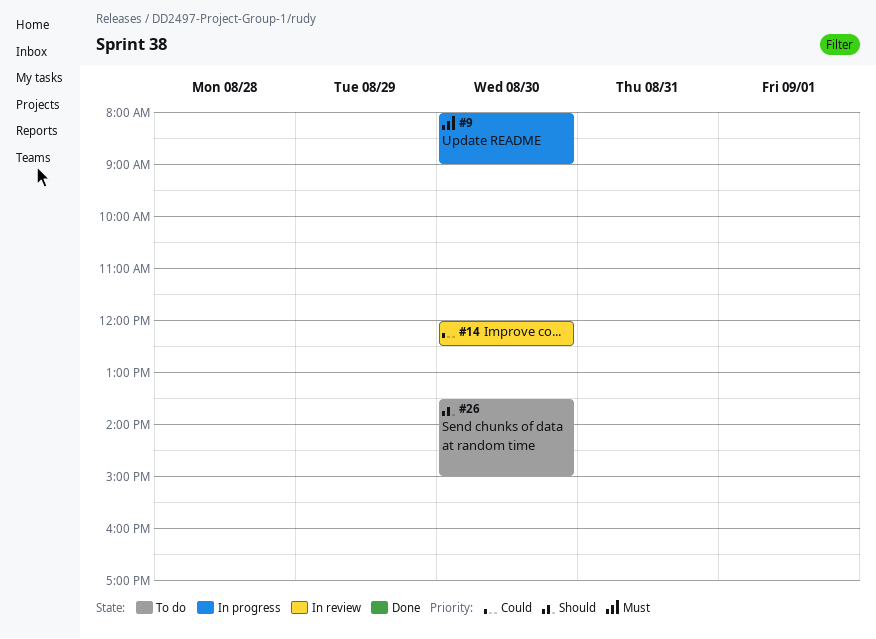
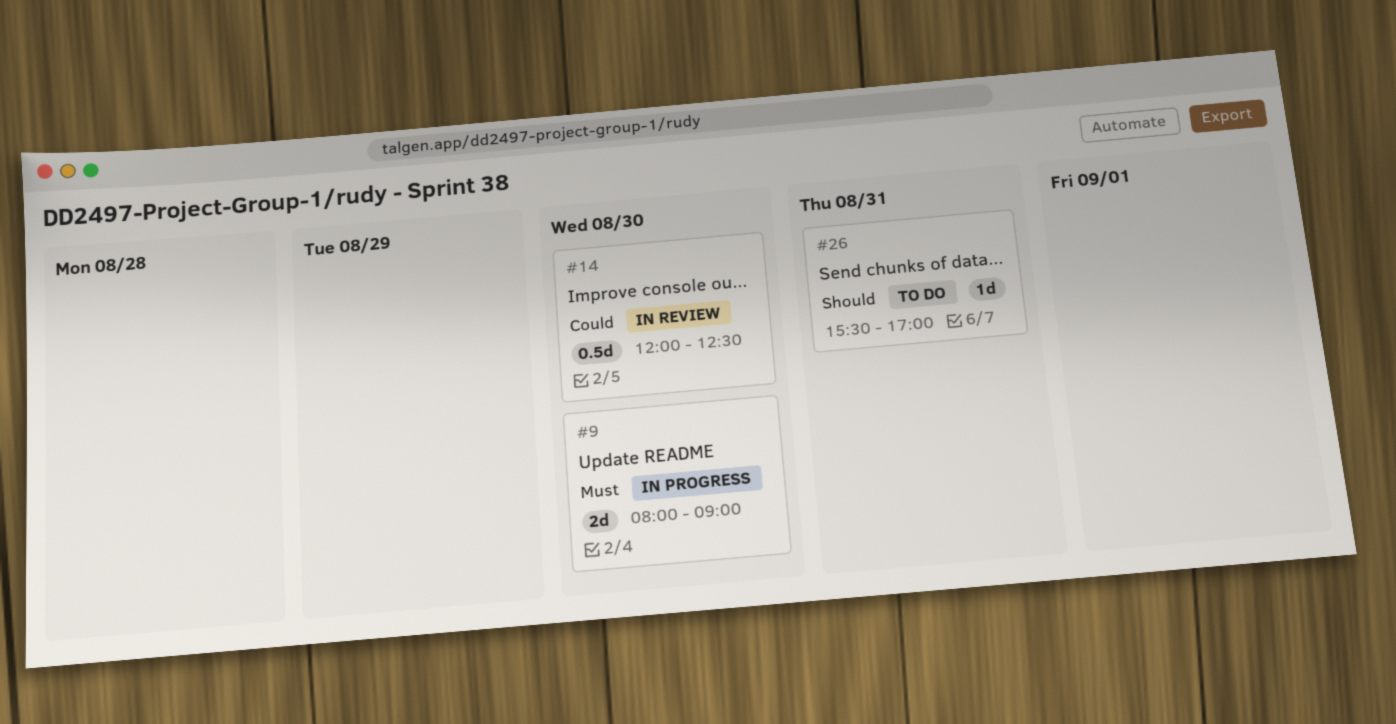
#26, day: Aug 30 -> Aug 31
#26, begins: 13:30 -> 15:30
#26, ends: 15:00 -> 17:00

